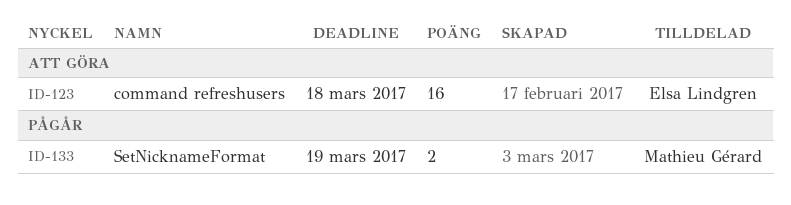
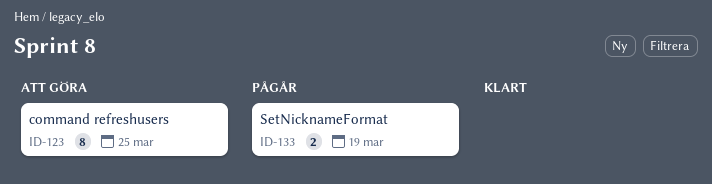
ID-123, estimate: 16 -> 8
ID-123, due: Mar 18 -> Mar 25

